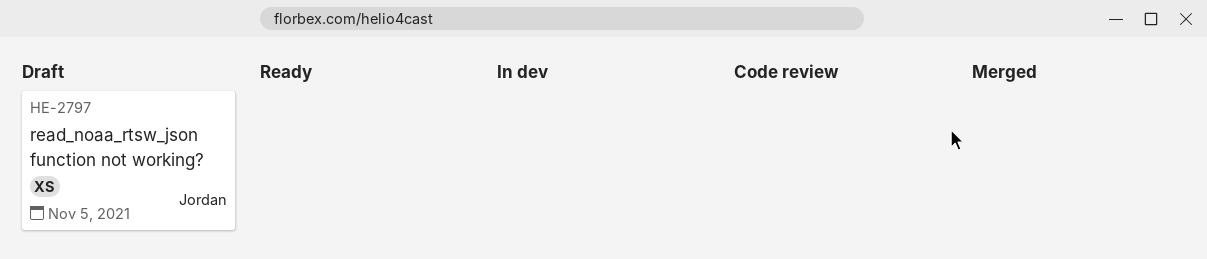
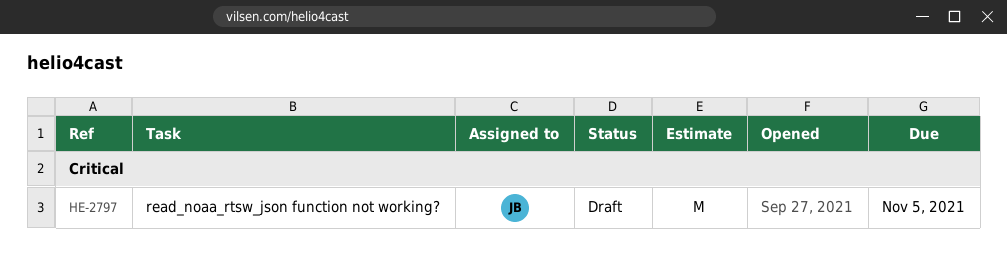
HE-2797, estimate: XS -> M

